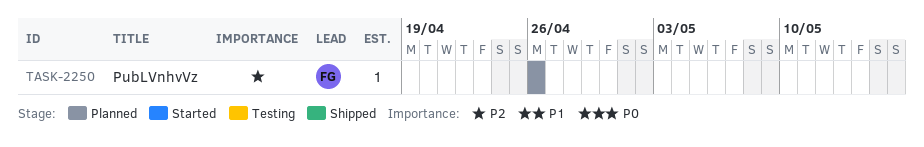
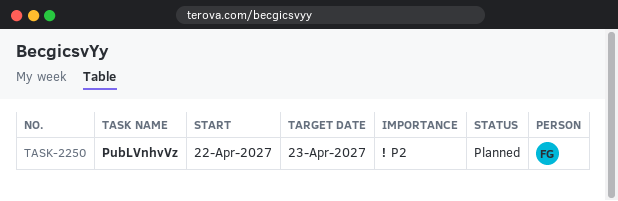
TASK-2250, start: Apr 26 -> Apr 22
TASK-2250, due: Apr 26 -> Apr 23

